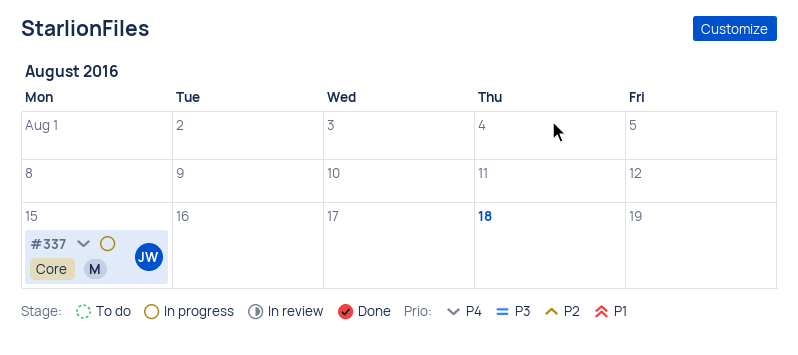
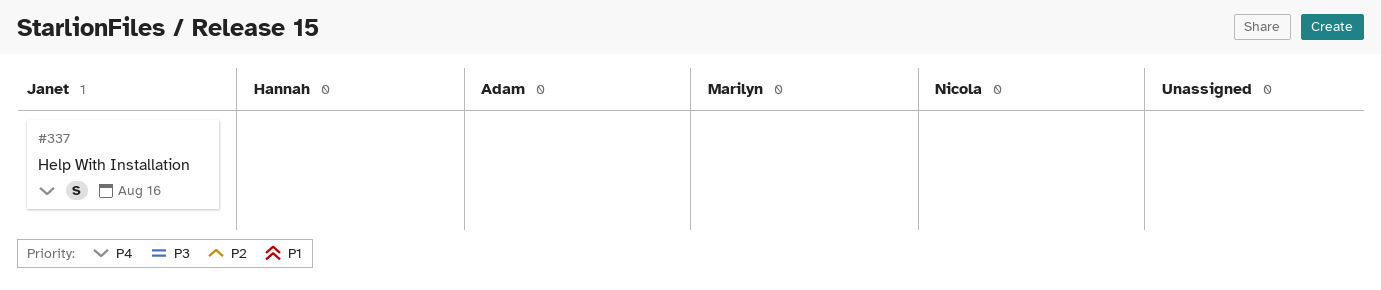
#337, estimate: M -> S
#337, due: Aug 15 -> Aug 16

